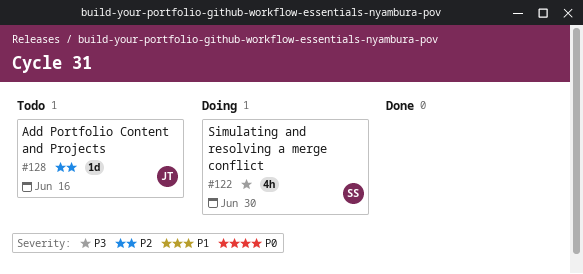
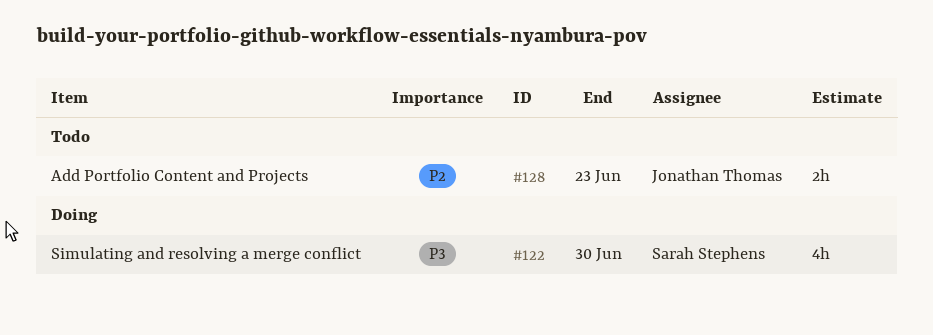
#128, estimate: 1d -> 2h
#128, due: Jun 16 -> Jun 23

